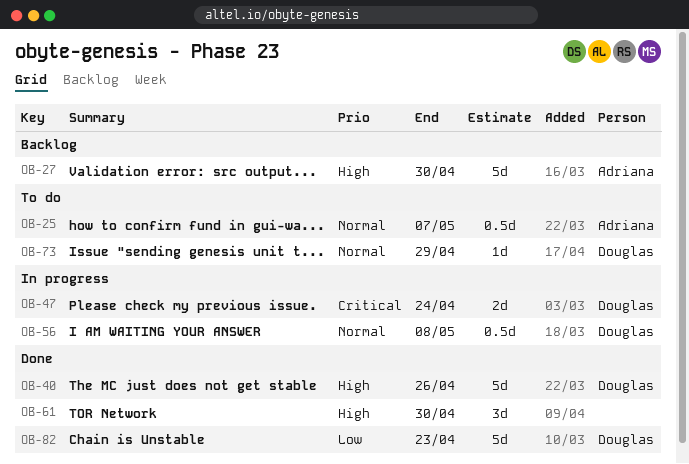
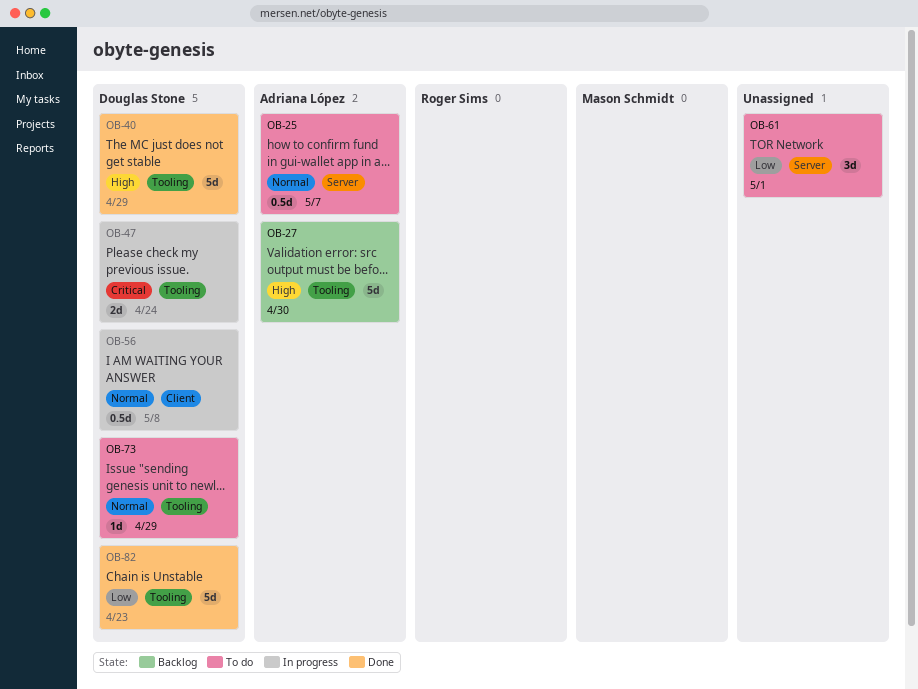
OB-40, due: Apr 26 -> Apr 29
OB-61, status: Done -> To do
OB-61, priority: High -> Low
OB-61, due: Apr 30 -> May 1

